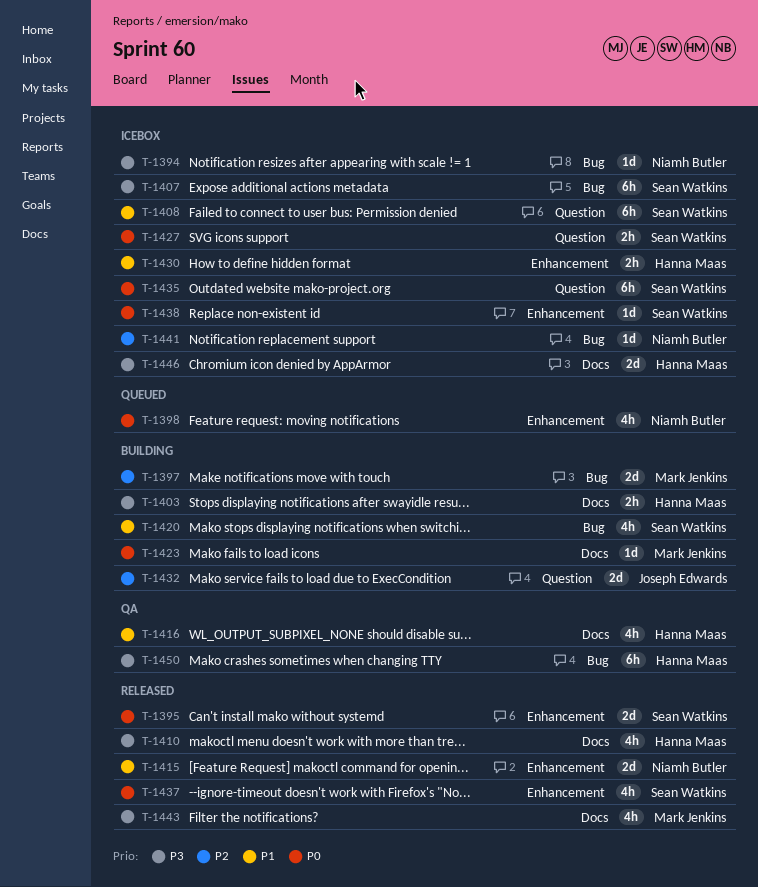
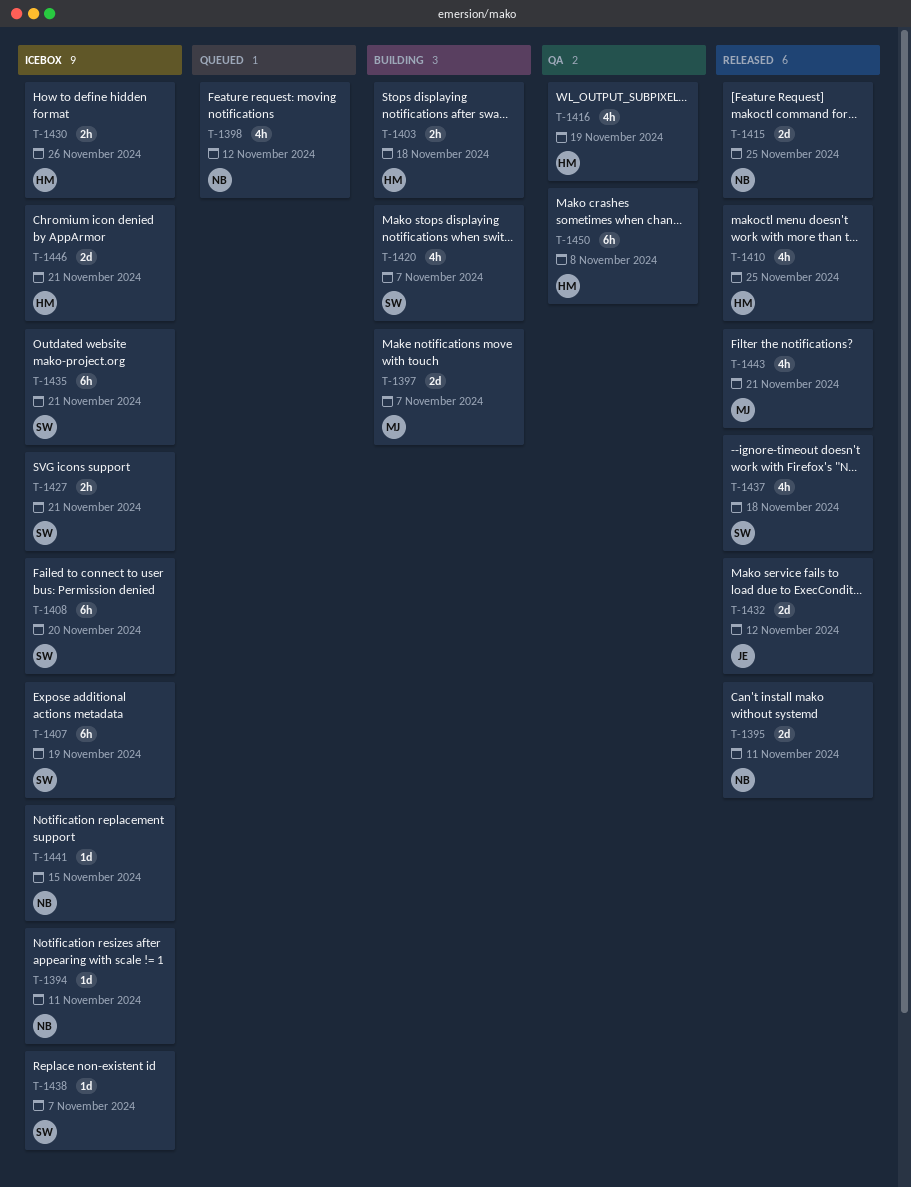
T-1395, owner: Sean Watkins -> Niamh Butler
T-1423: present -> none
T-1432, status: Building -> Released

